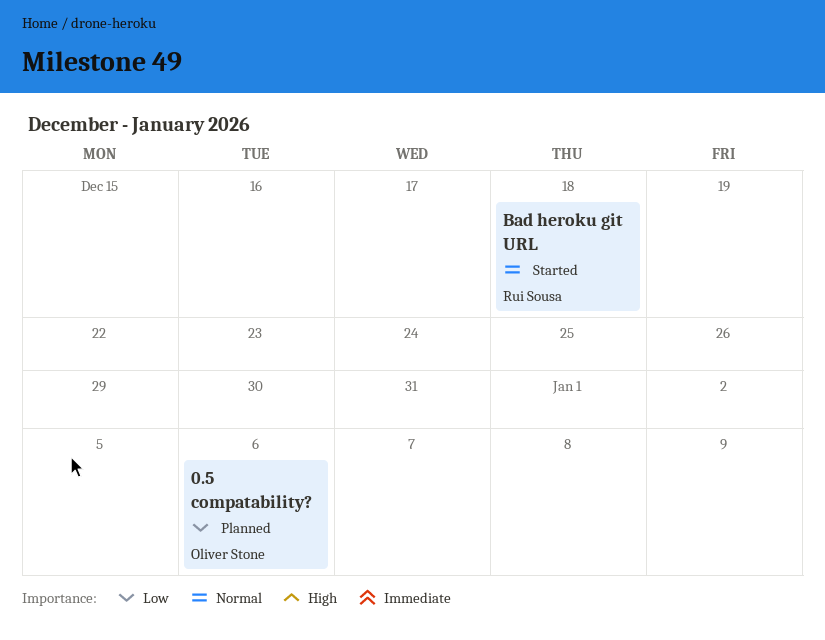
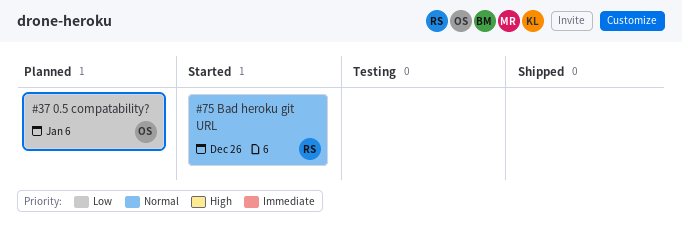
Bad heroku git URL, due: Dec 18 -> Dec 26

